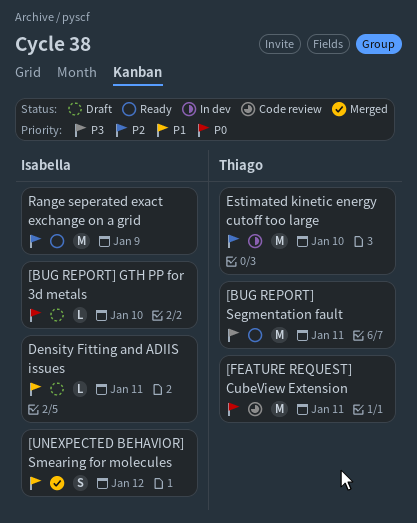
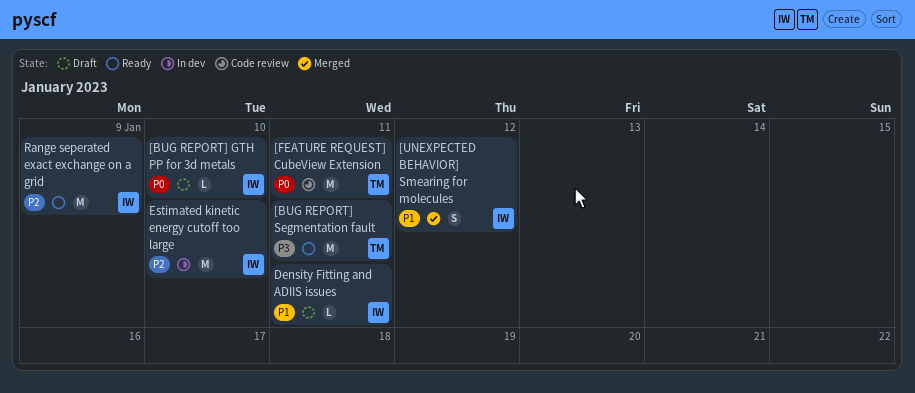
Estimated kinetic energy cutoff too large, owner: Thiago -> Isabella

